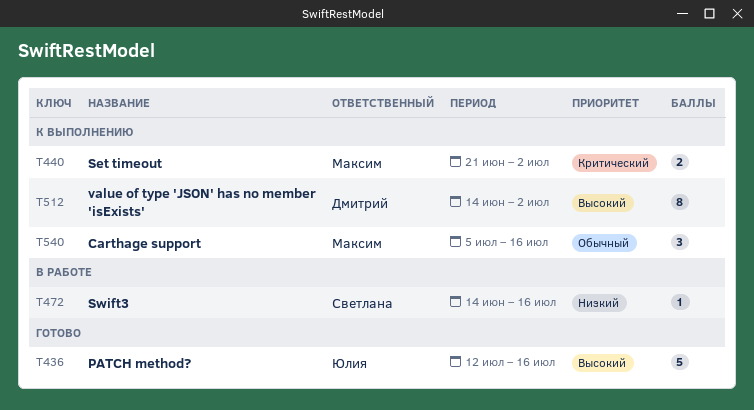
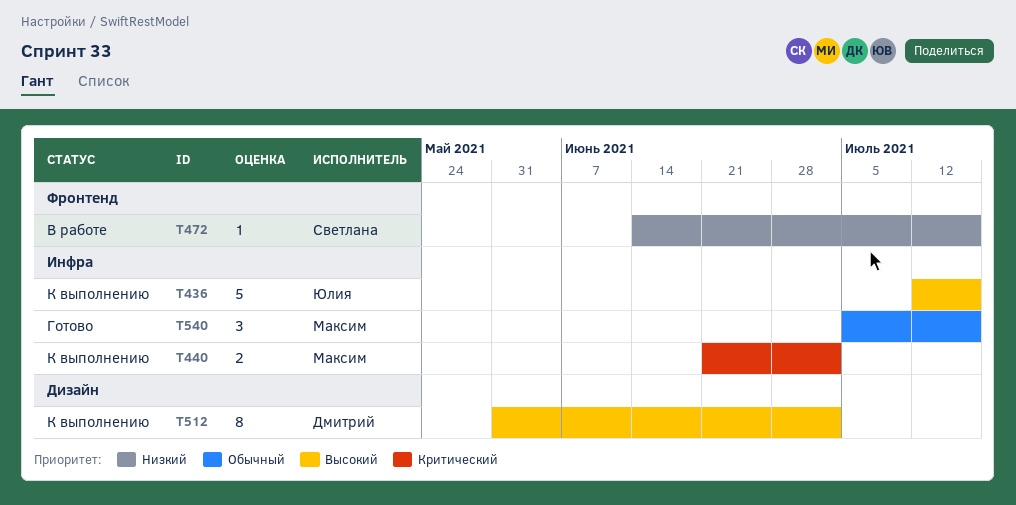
T436, status: Готово -> К выполнению
T512, start: Jun 14 -> May 31
T540, status: К выполнению -> Готово

